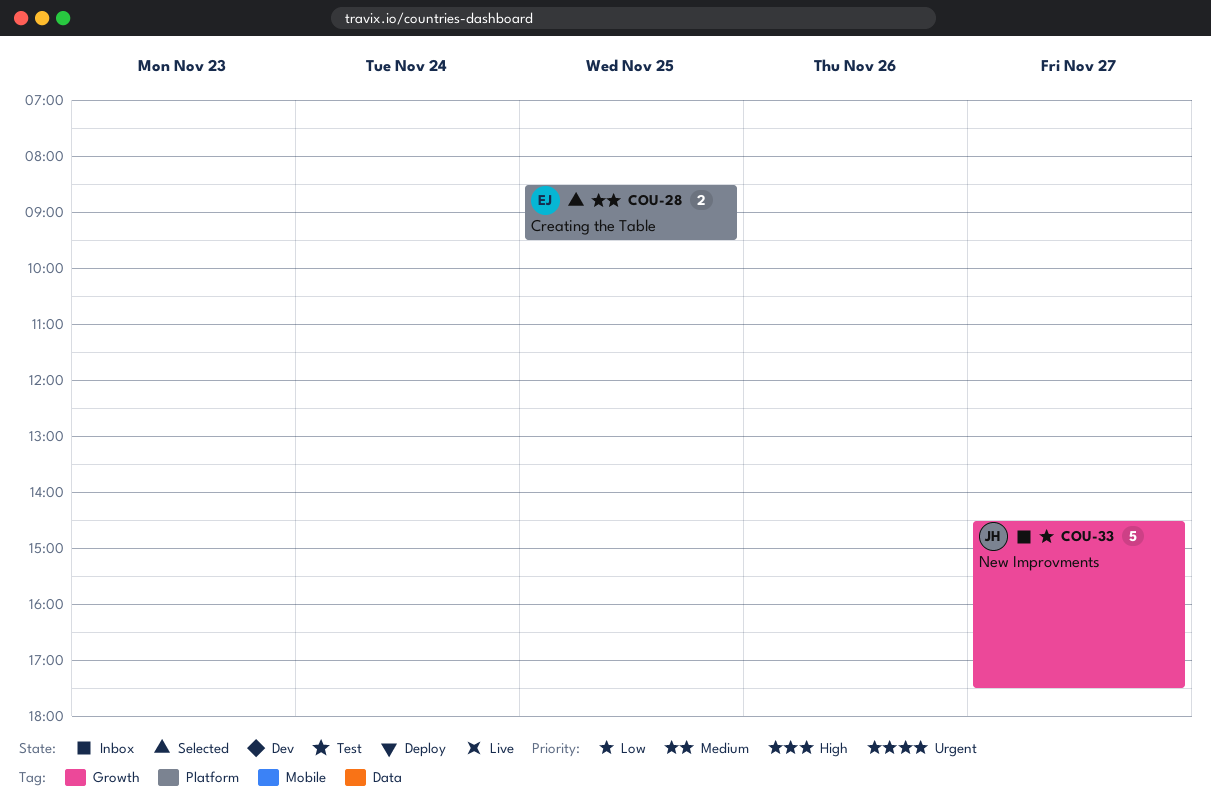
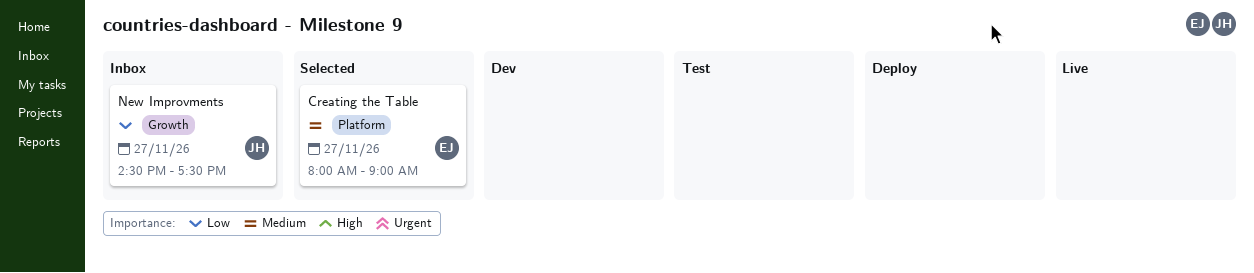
Creating the Table, day: Nov 25 -> Nov 27
Creating the Table, begins: 08:30 -> 08:00
Creating the Table, ends: 09:30 -> 09:00

